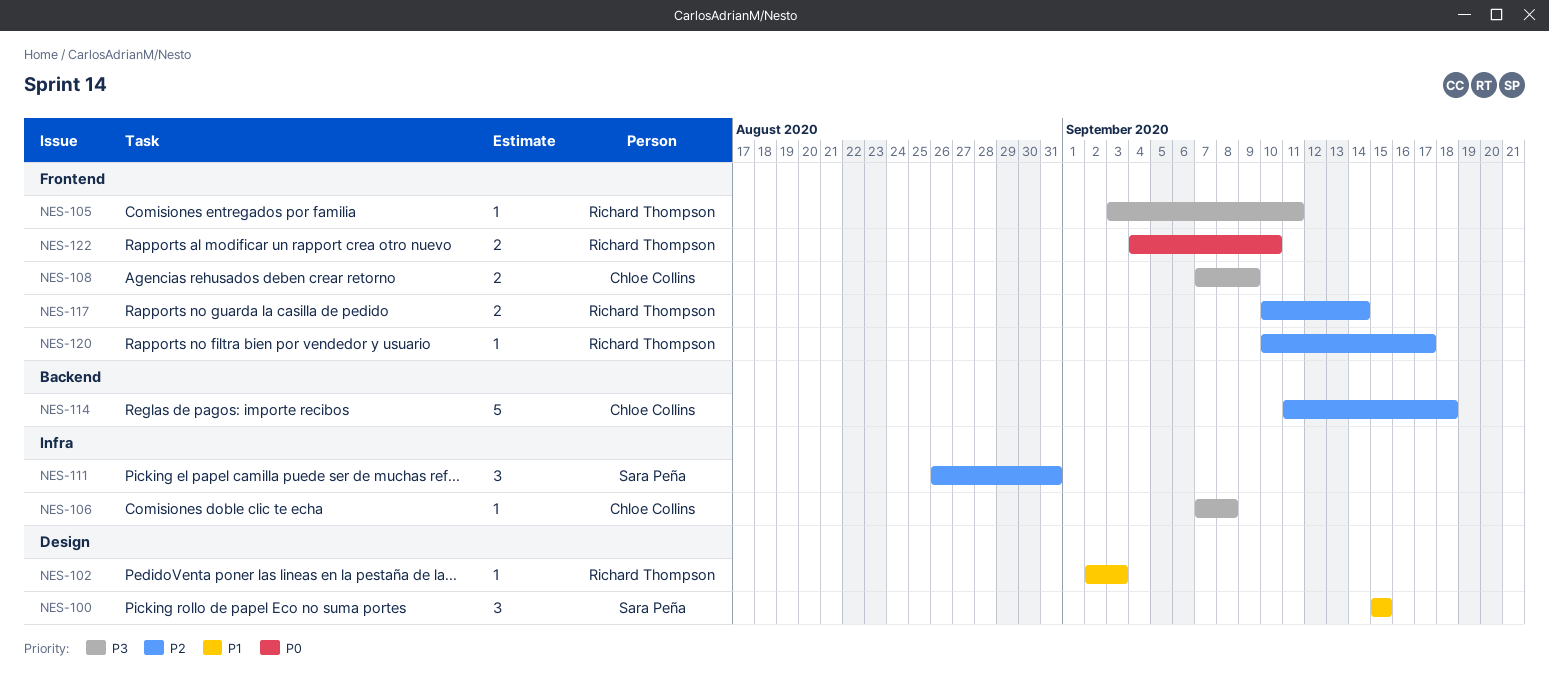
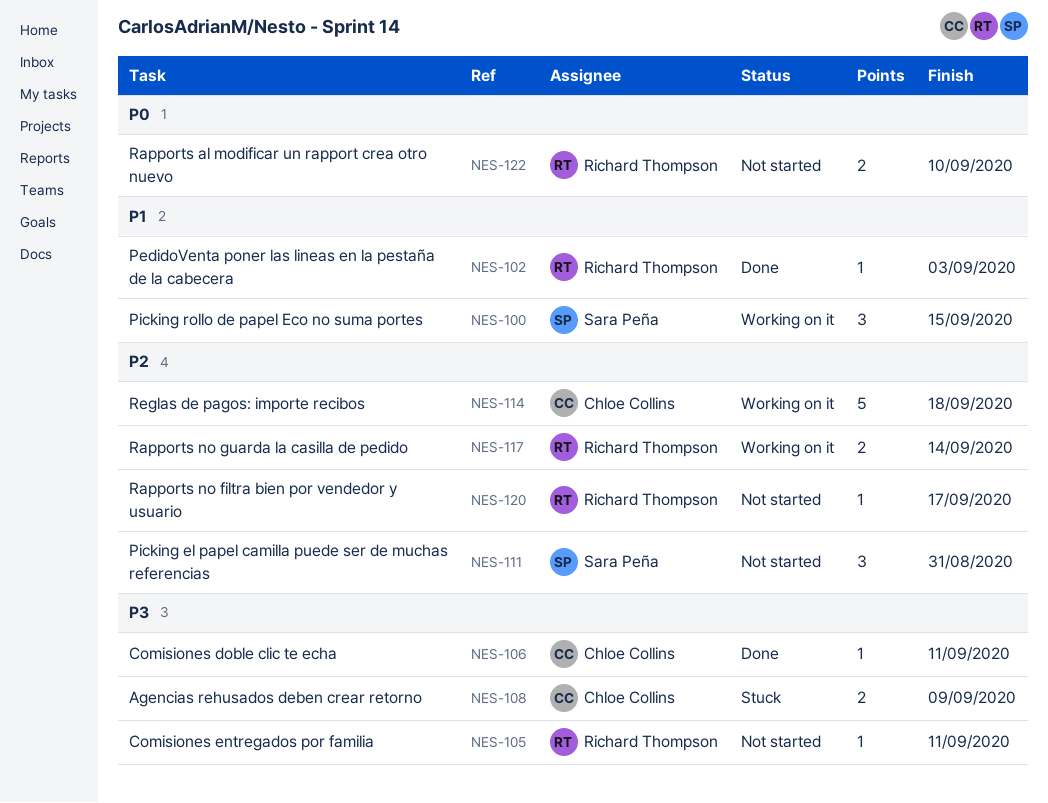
NES-106, due: Sep 8 -> Sep 11

